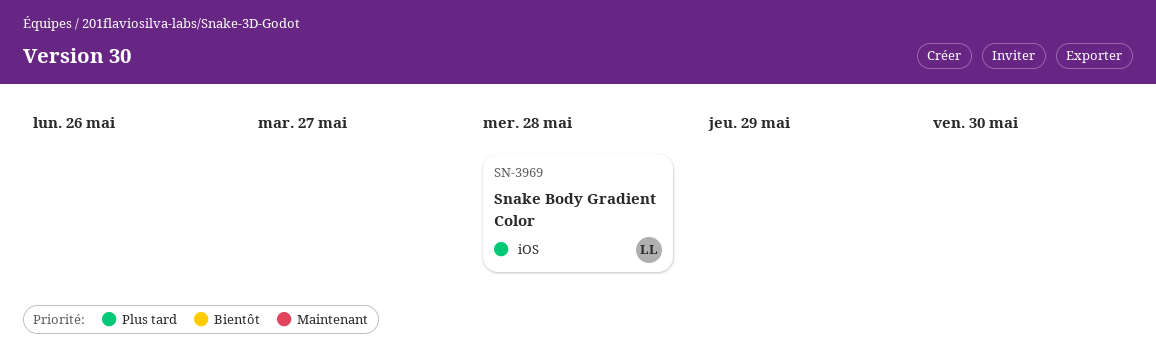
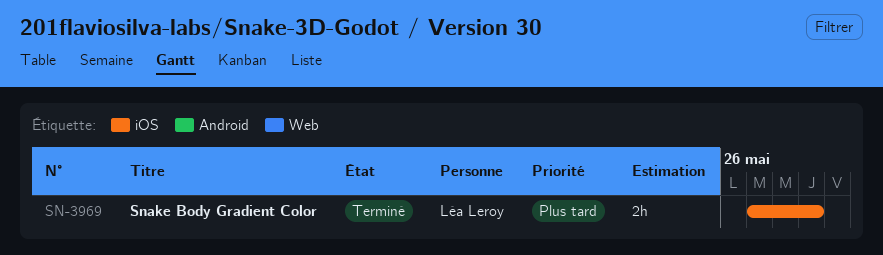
SN-3969, due: May 28 -> May 29

